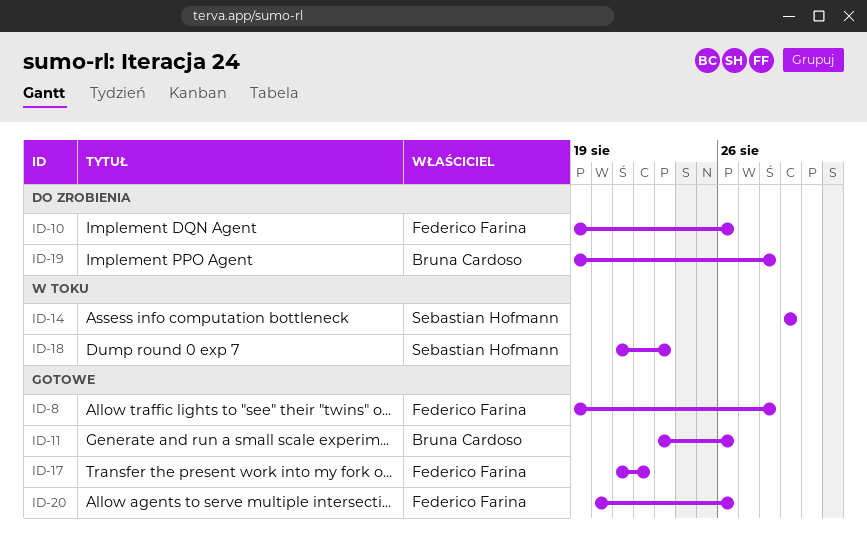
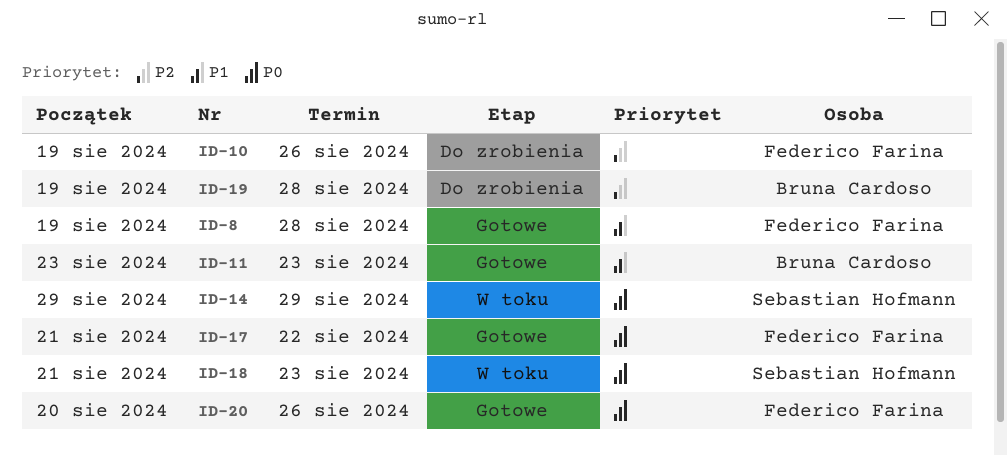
ID-11, due: Aug 26 -> Aug 23

